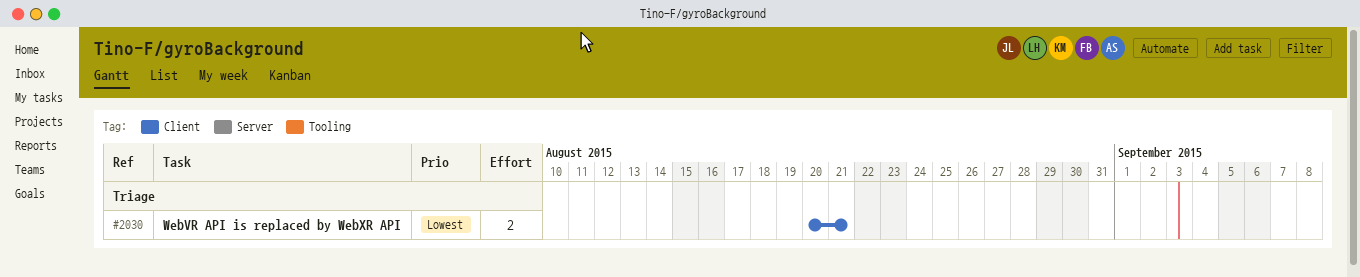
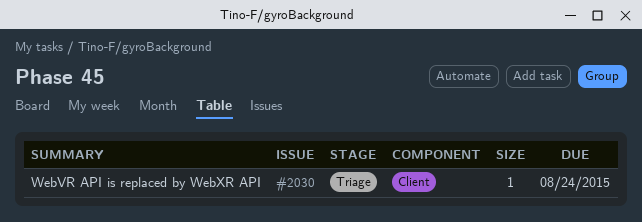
#2030, estimate: 2 -> 1
#2030, due: Aug 21 -> Aug 24

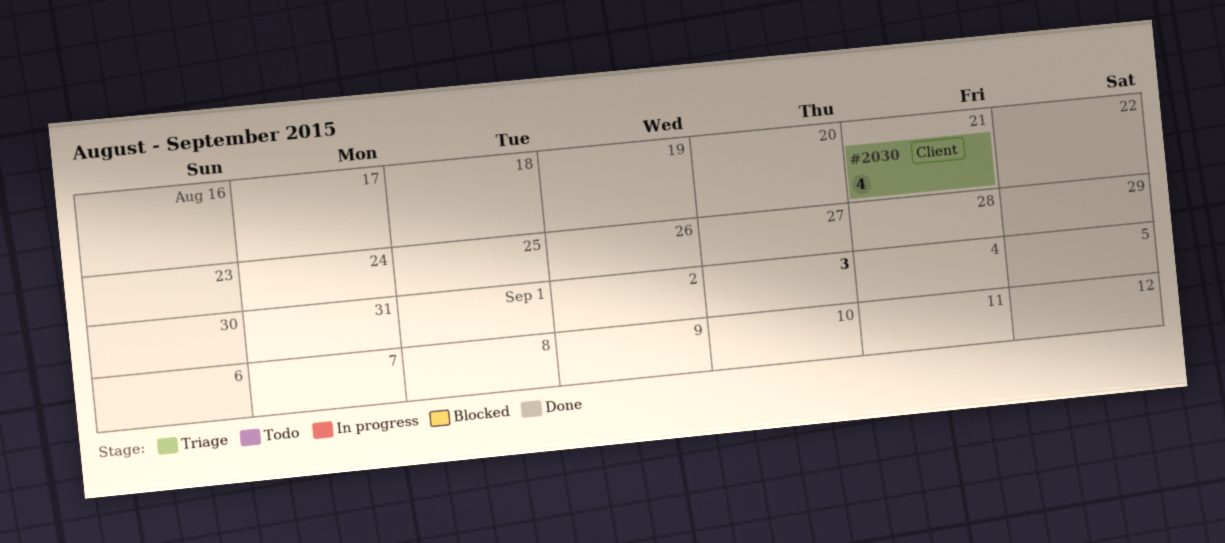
#2030, estimate: 1 -> 4
#2030, due: Aug 24 -> Aug 21

